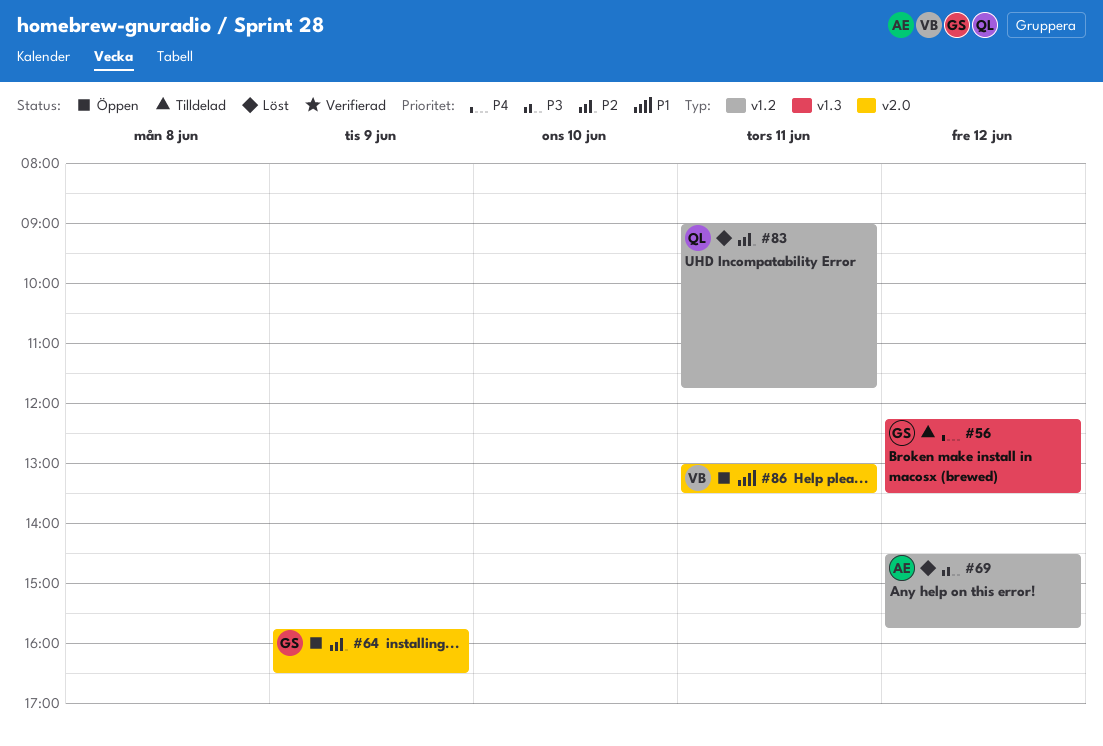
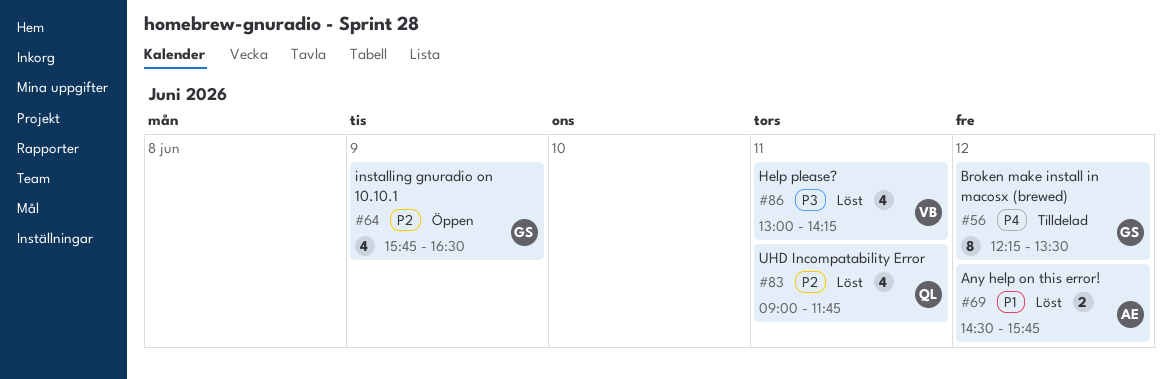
#69, priority: P3 -> P1
#86, status: Öppen -> Löst
#86, priority: P1 -> P3
#86, ends: 13:30 -> 14:15

